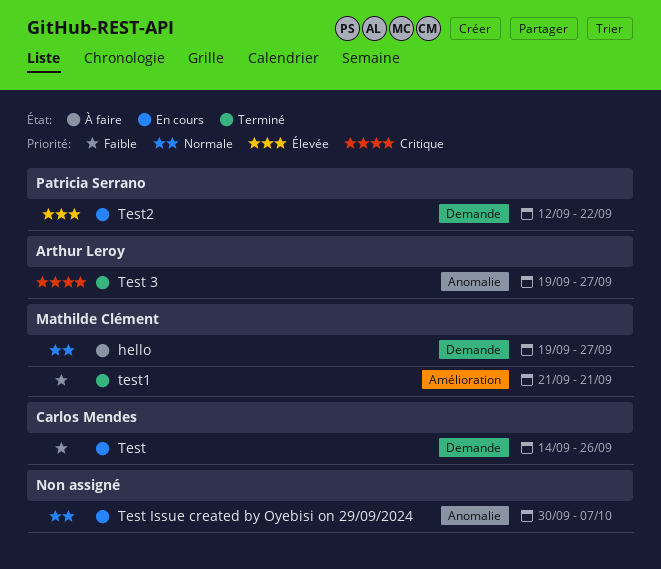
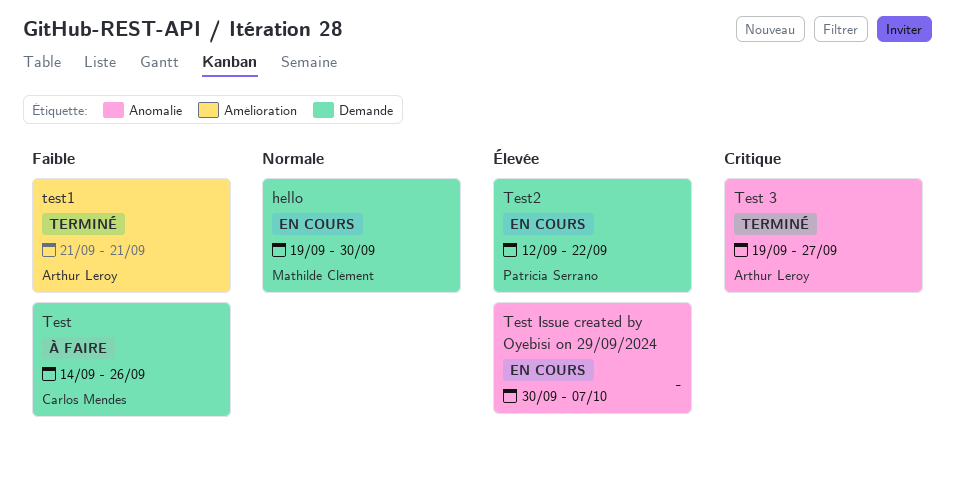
hello, status: À faire -> En cours
hello, due: Sep 27 -> Sep 30
Test, status: En cours -> À faire
Test Issue created by Oyebisi on 29/09/2024, priority: Normale -> Élevée
test1, owner: Mathilde Clément -> Arthur Leroy

